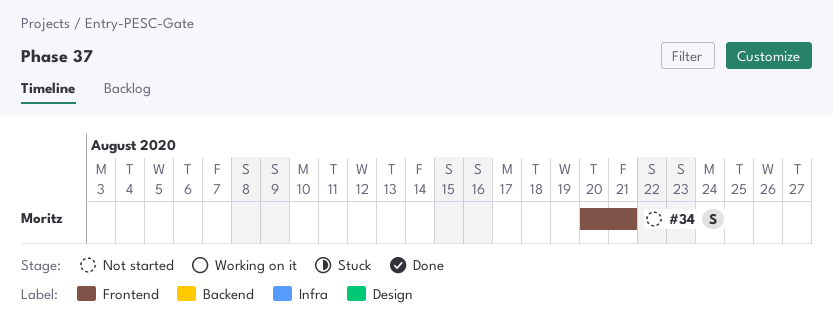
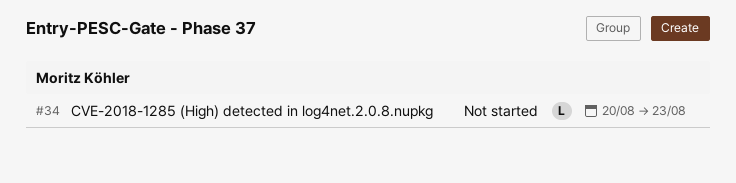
#34, estimate: S -> L
#34, due: Aug 21 -> Aug 23

